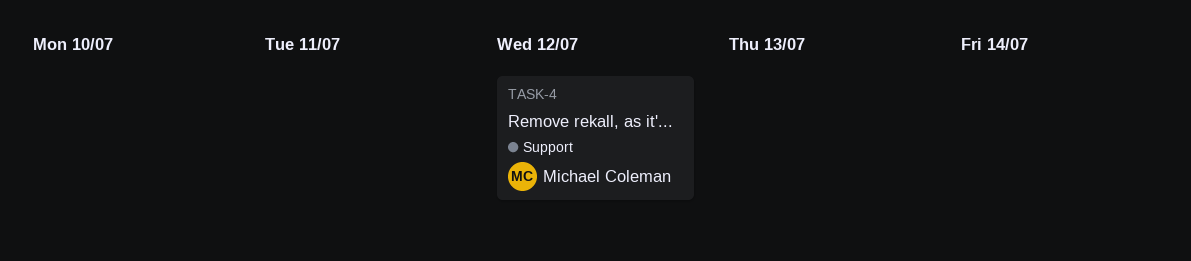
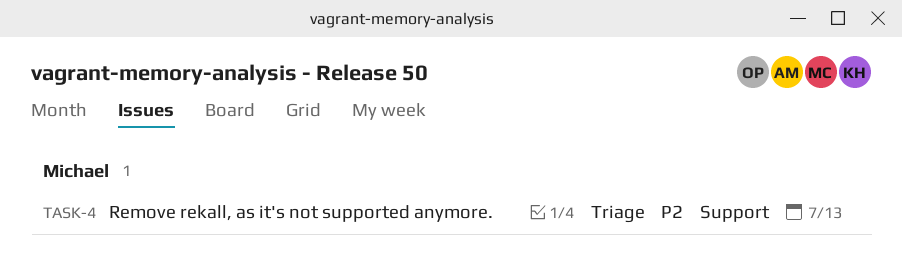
TASK-4, due: Jul 12 -> Jul 13

